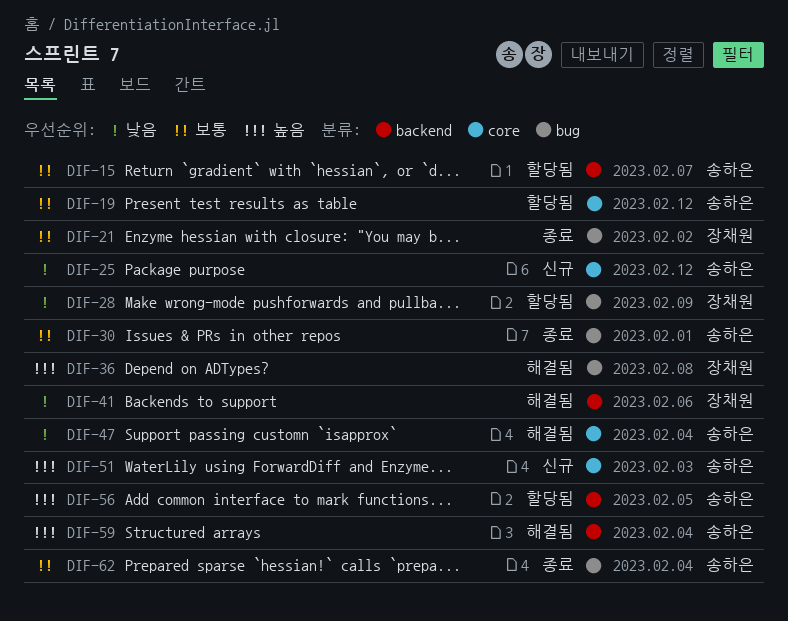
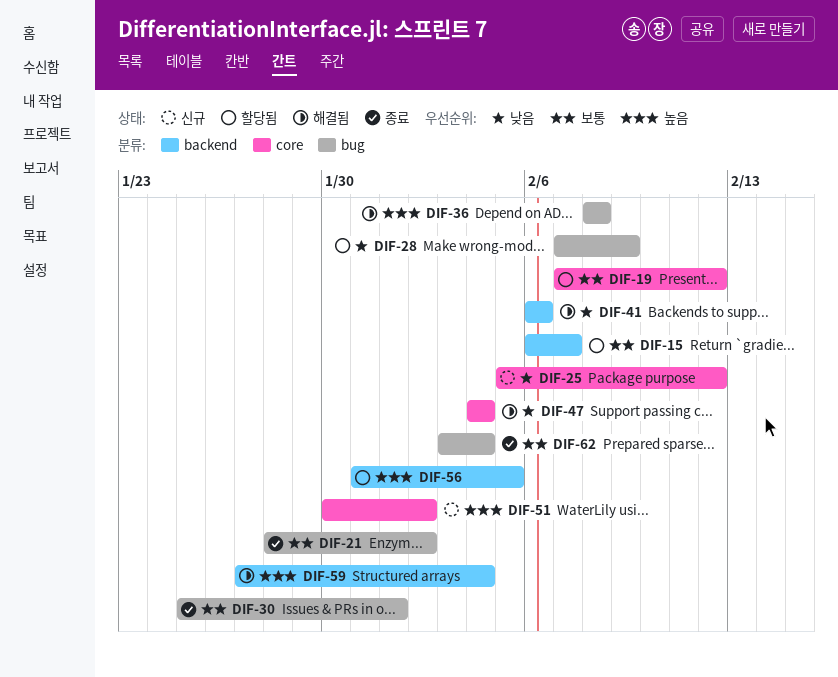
DIF-51, due: Feb 3 -> Feb 2

